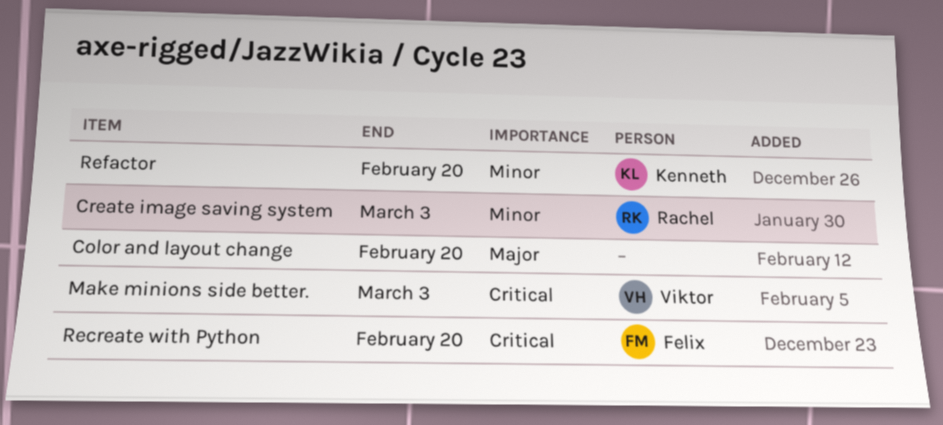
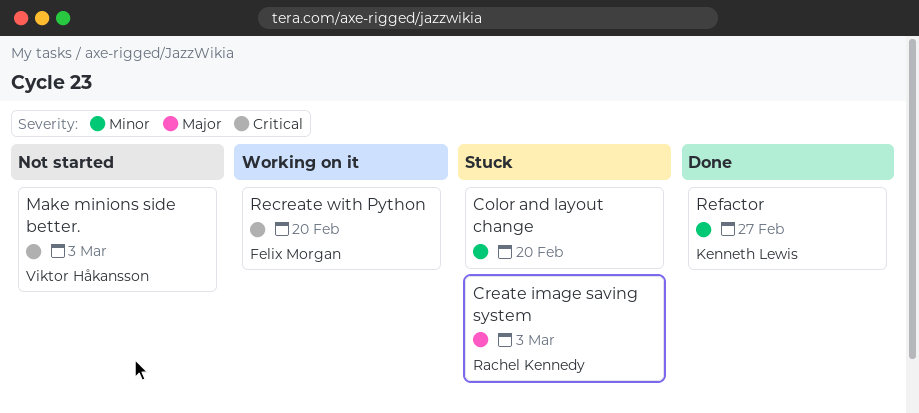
Color and layout change, priority: Major -> Minor
Create image saving system, priority: Minor -> Major
Refactor, due: Feb 20 -> Feb 27

